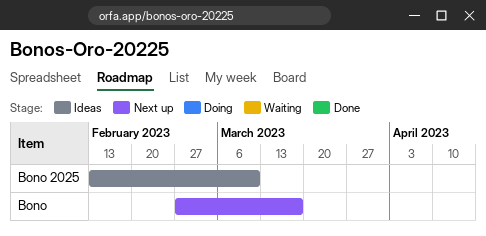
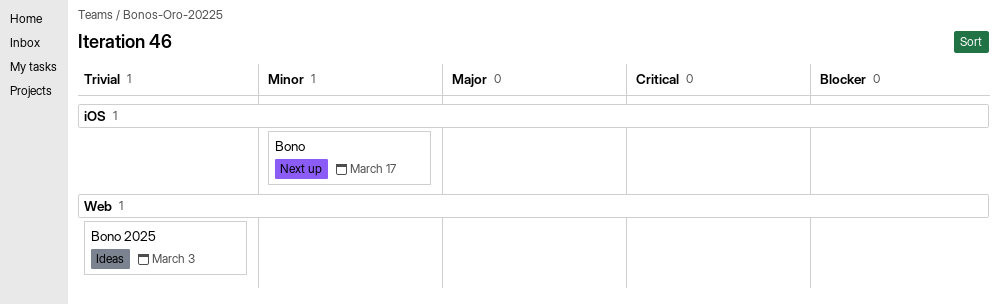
Bono 2025, due: Mar 10 -> Mar 3

